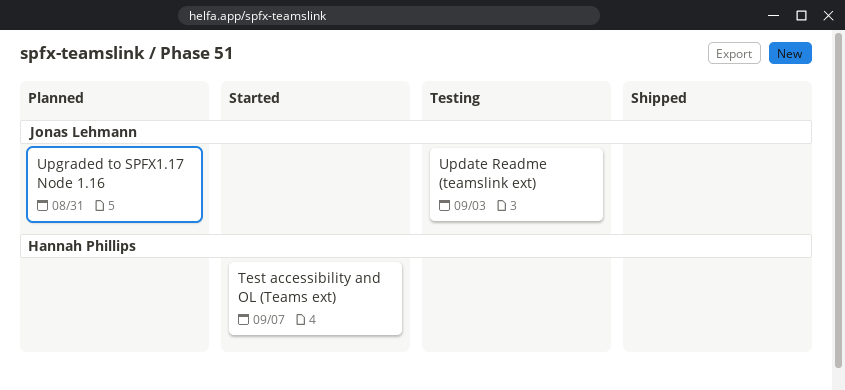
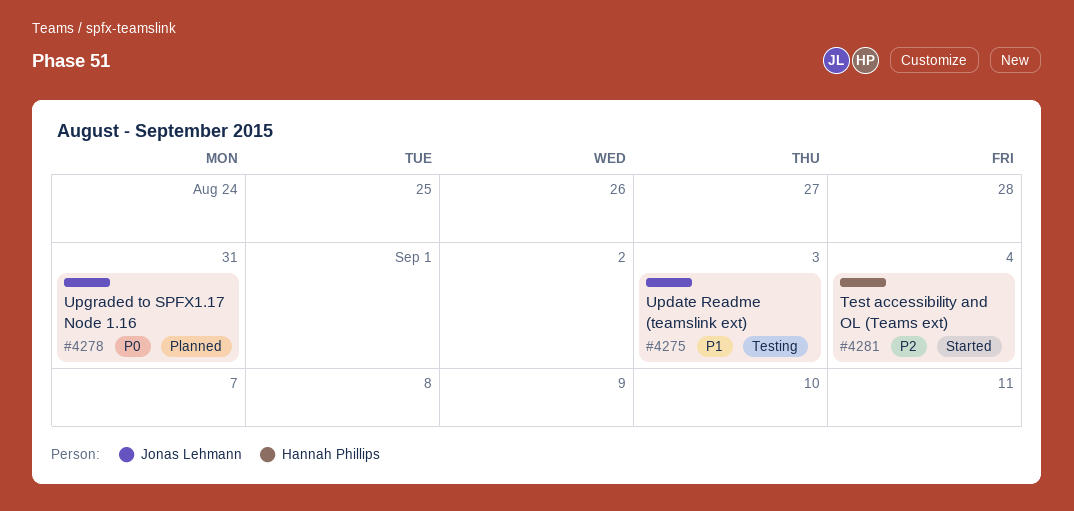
Test accessibility and OL (Teams ext), due: Sep 7 -> Sep 4

